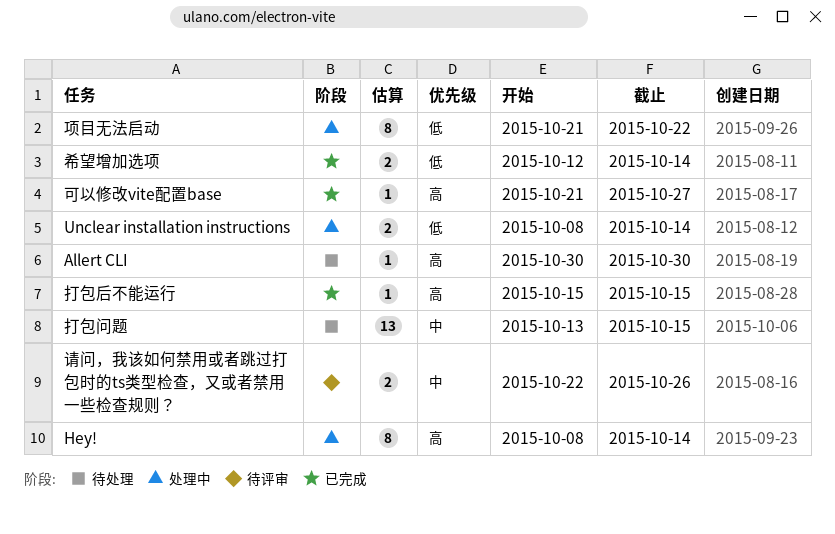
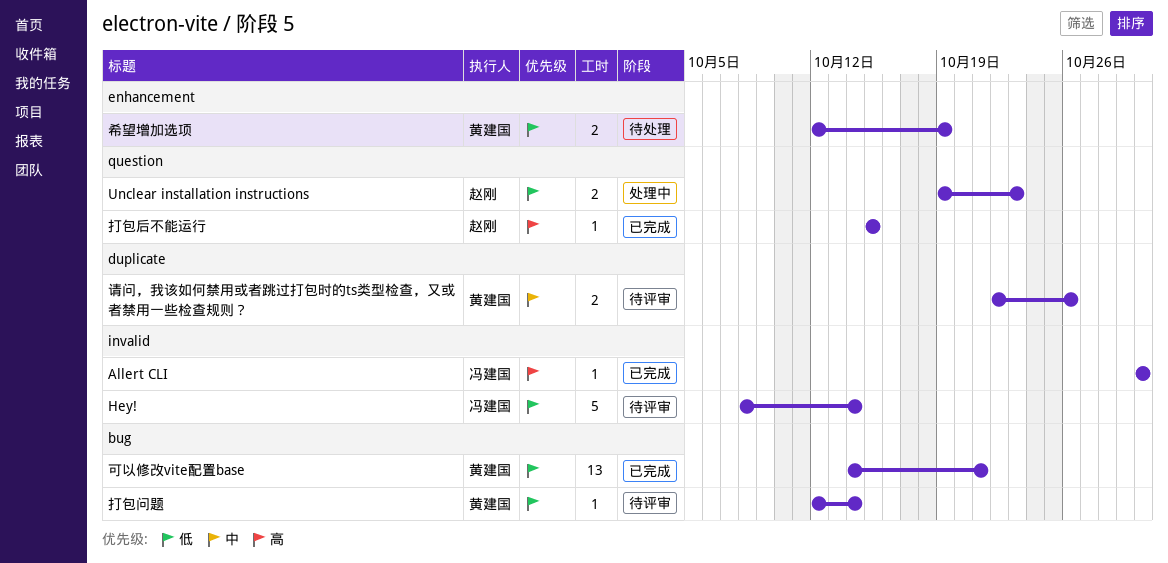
Allert CLI, status: 待处理 -> 已完成
Hey!, status: 处理中 -> 待评审
Hey!, priority: 高 -> 低
Hey!, estimate: 8 -> 5
Unclear installation instructions, start: Oct 8 -> Oct 19
Unclear installation instructions, due: Oct 14 -> Oct 23
可以修改vite配置base, priority: 高 -> 低
可以修改vite配置base, estimate: 1 -> 13
可以修改vite配置base, start: Oct 21 -> Oct 14
可以修改vite配置base, due: Oct 27 -> Oct 21
希望增加选项, status: 已完成 -> 待处理
希望增加选项, due: Oct 14 -> Oct 19
打包问题, status: 待处理 -> 待评审
打包问题, priority: 中 -> 低
打包问题, estimate: 13 -> 1
打包问题, start: Oct 13 -> Oct 12
打包问题, due: Oct 15 -> Oct 14
项目无法启动: present -> none

